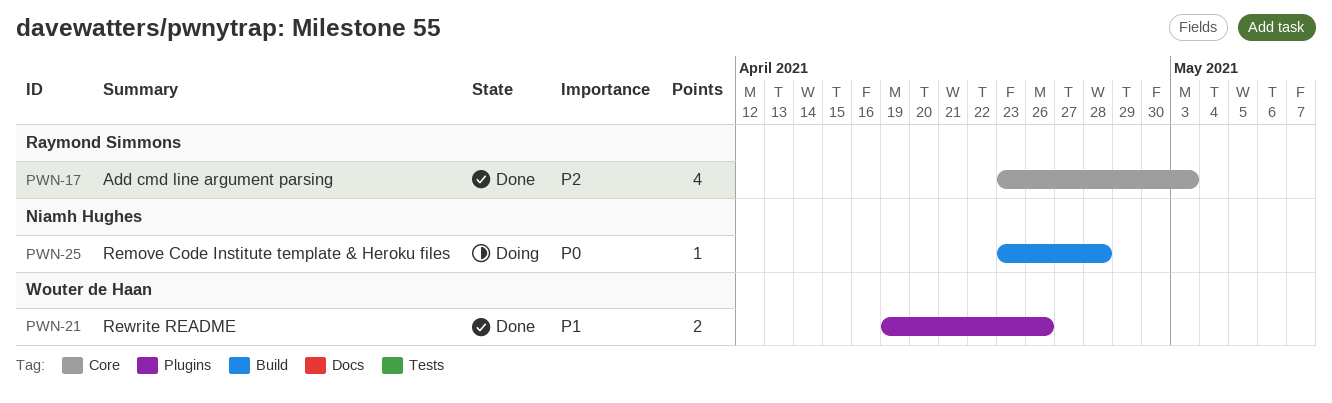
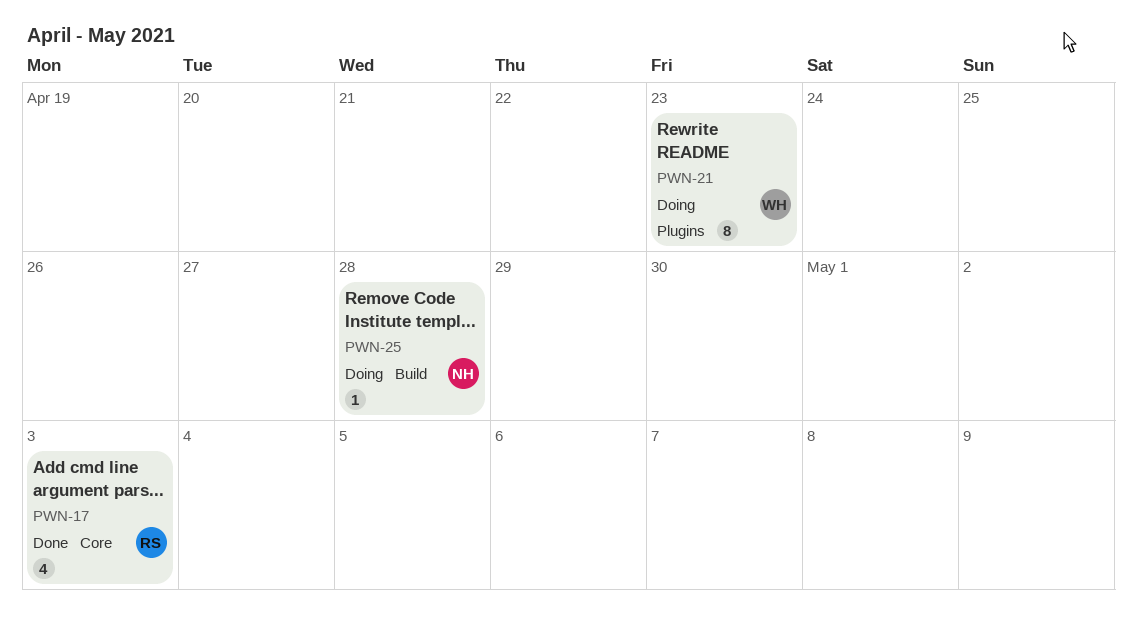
PWN-21, status: Done -> Doing
PWN-21, estimate: 2 -> 8
PWN-21, due: Apr 26 -> Apr 23

